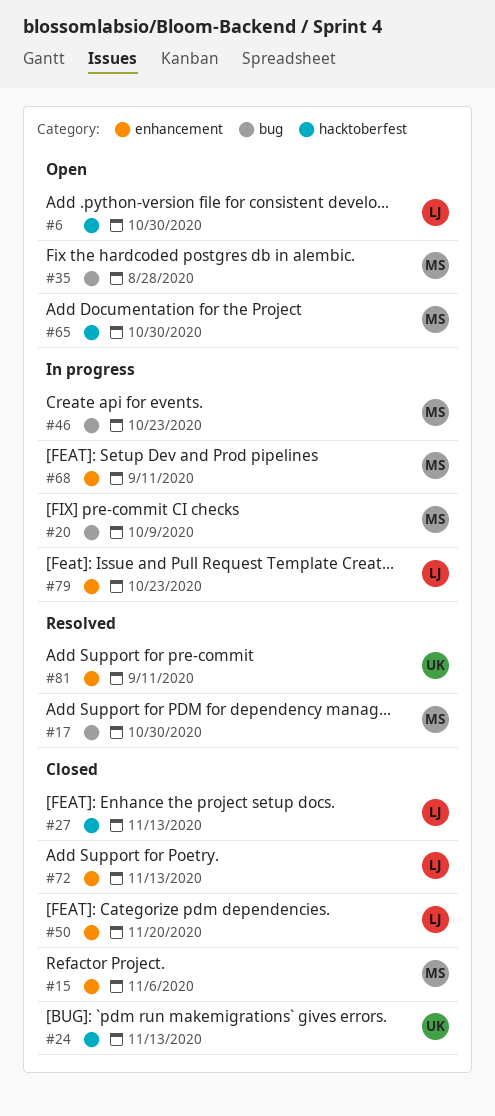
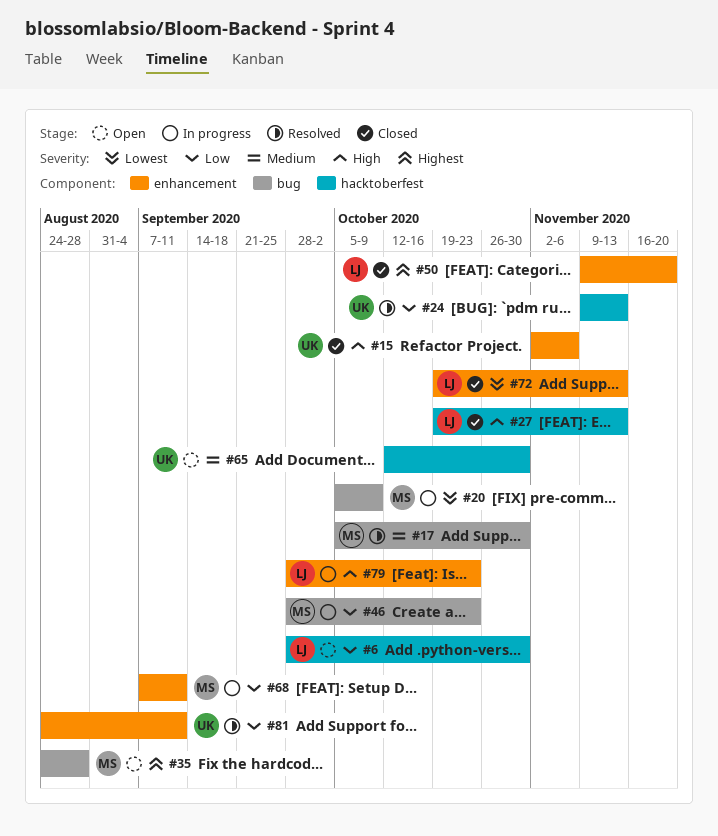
#15, owner: MS -> UK
#24, status: Closed -> Resolved
#65, owner: MS -> UK

